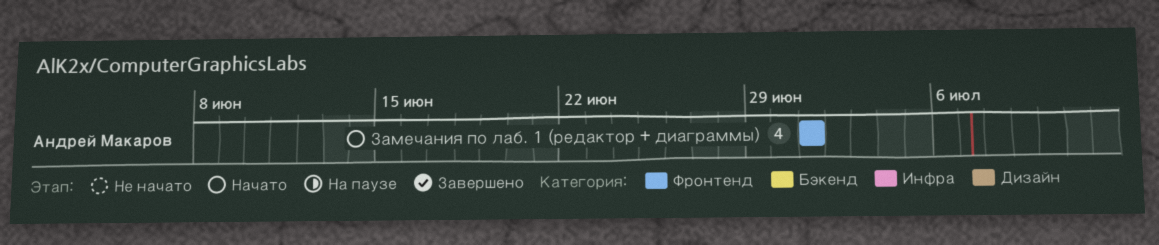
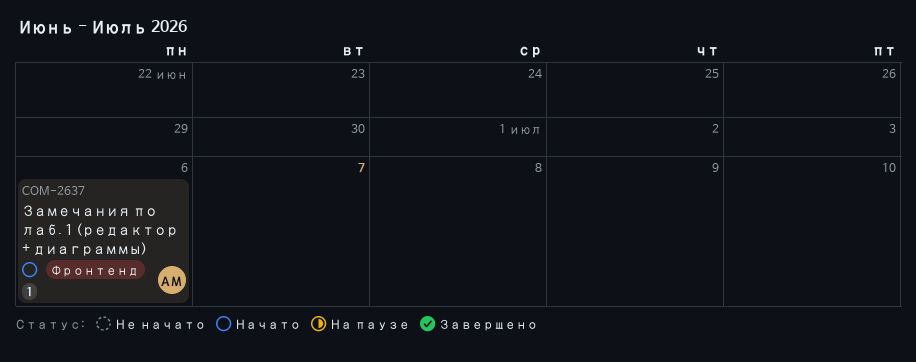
Замечания по лаб. 1 (редактор + диаграммы), estimate: 4 -> 1
Замечания по лаб. 1 (редактор + диаграммы), due: Jul 1 -> Jul 6

